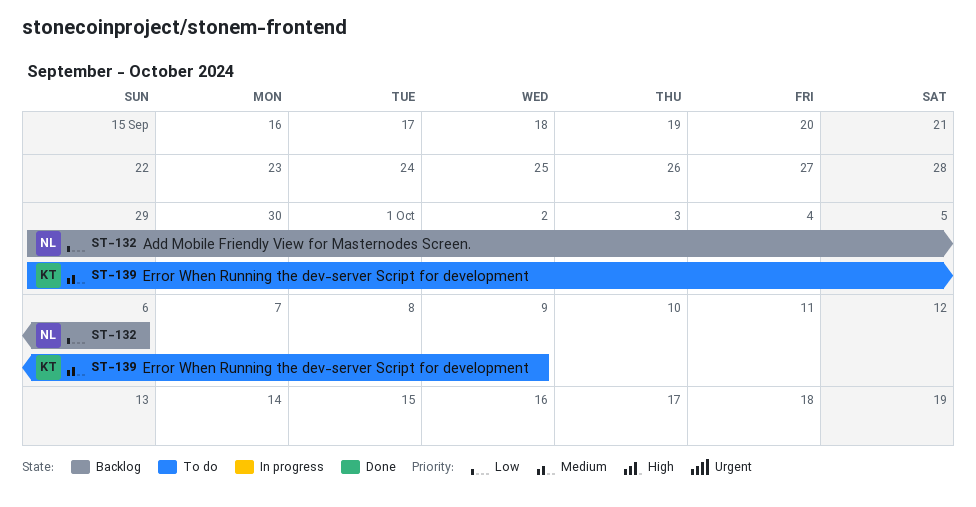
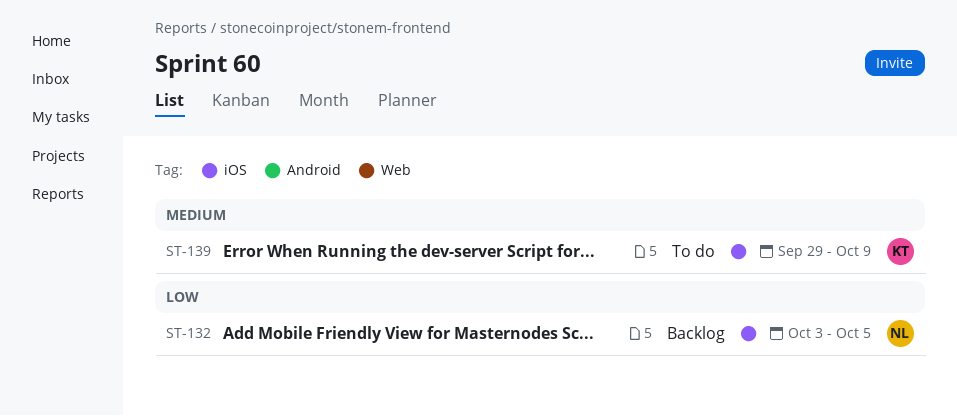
ST-132, start: Sep 29 -> Oct 3
ST-132, due: Oct 6 -> Oct 5

